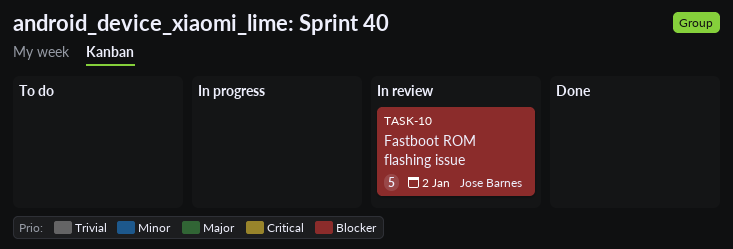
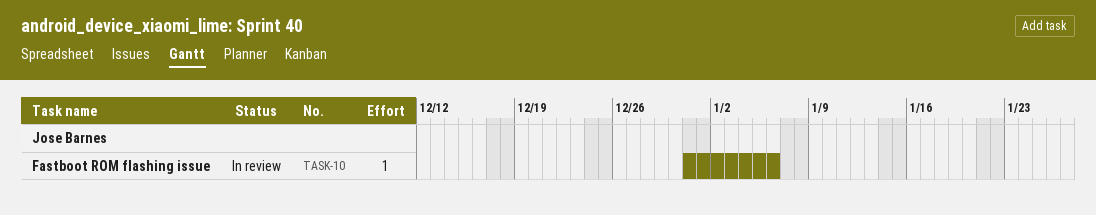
TASK-10, estimate: 5 -> 1
TASK-10, due: Jan 2 -> Jan 6

